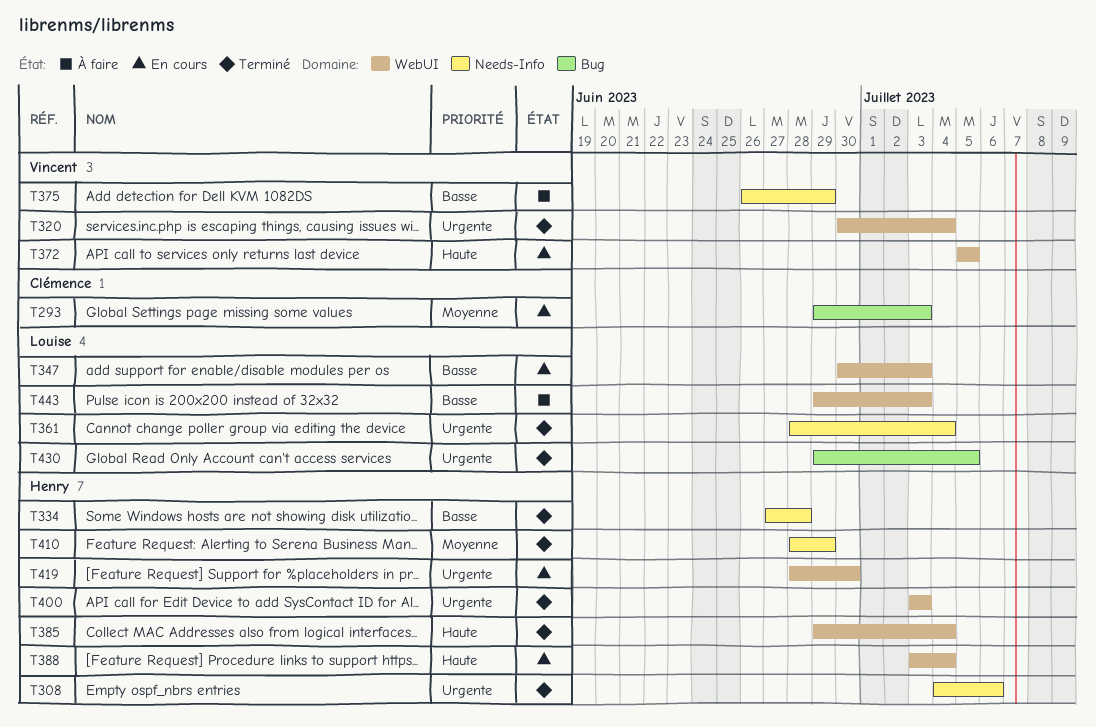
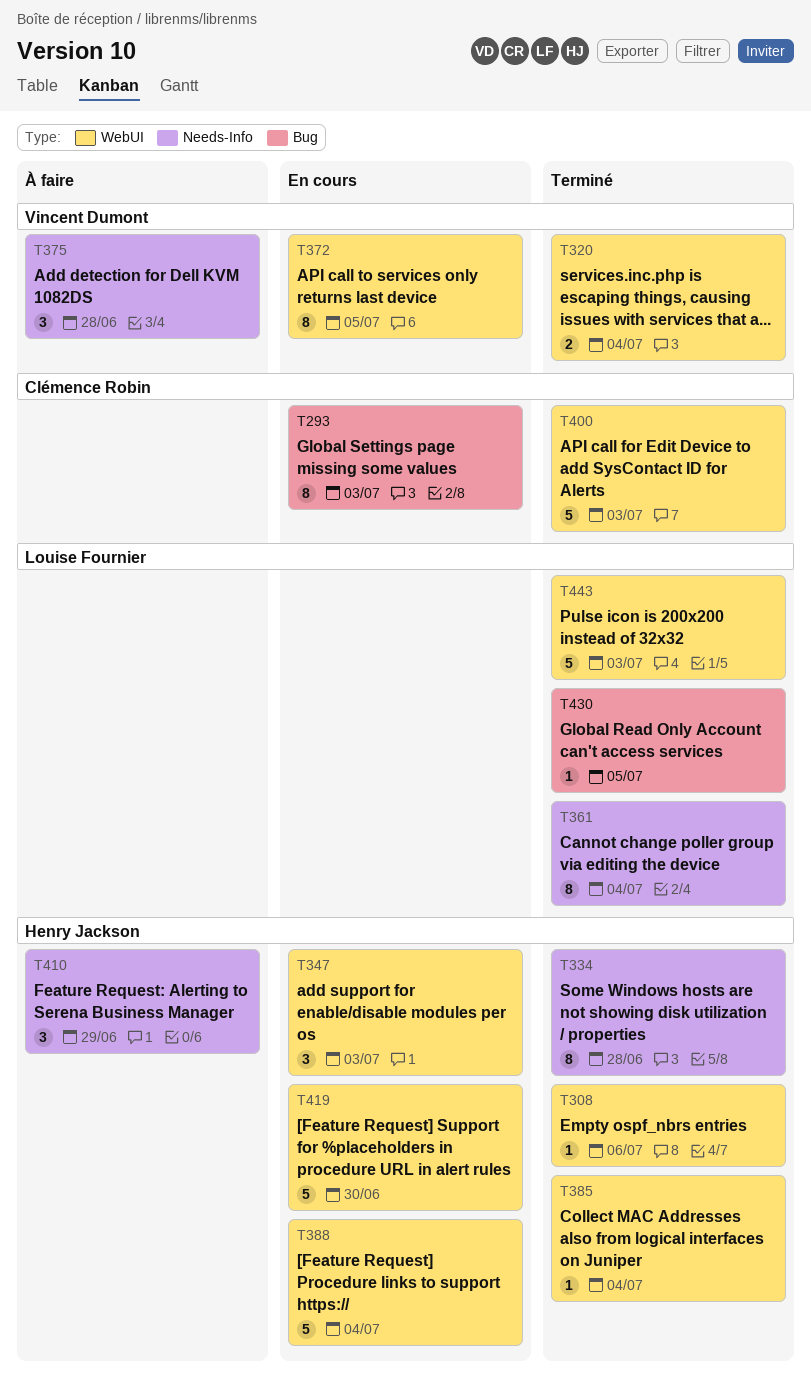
T308, label: Needs-Info -> WebUI
T347, owner: Louise Fournier -> Henry Jackson
T375, due: Jun 29 -> Jun 28
T400, owner: Henry Jackson -> Clémence Robin
T410, status: Terminé -> À faire
T443, status: À faire -> Terminé

